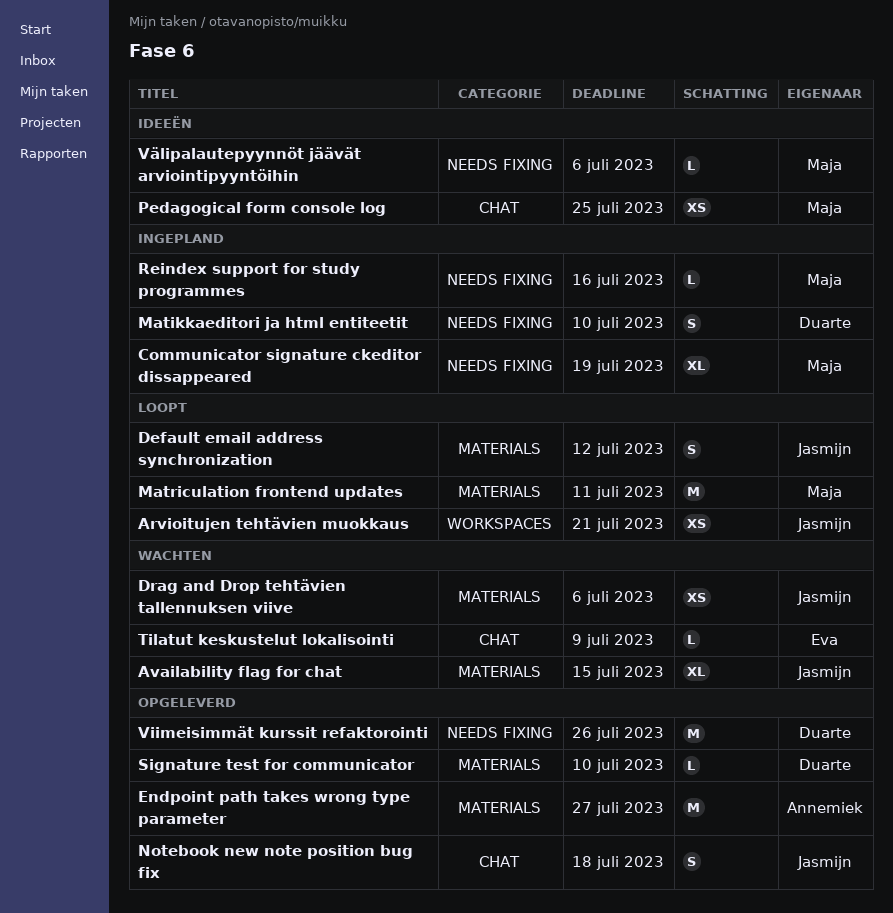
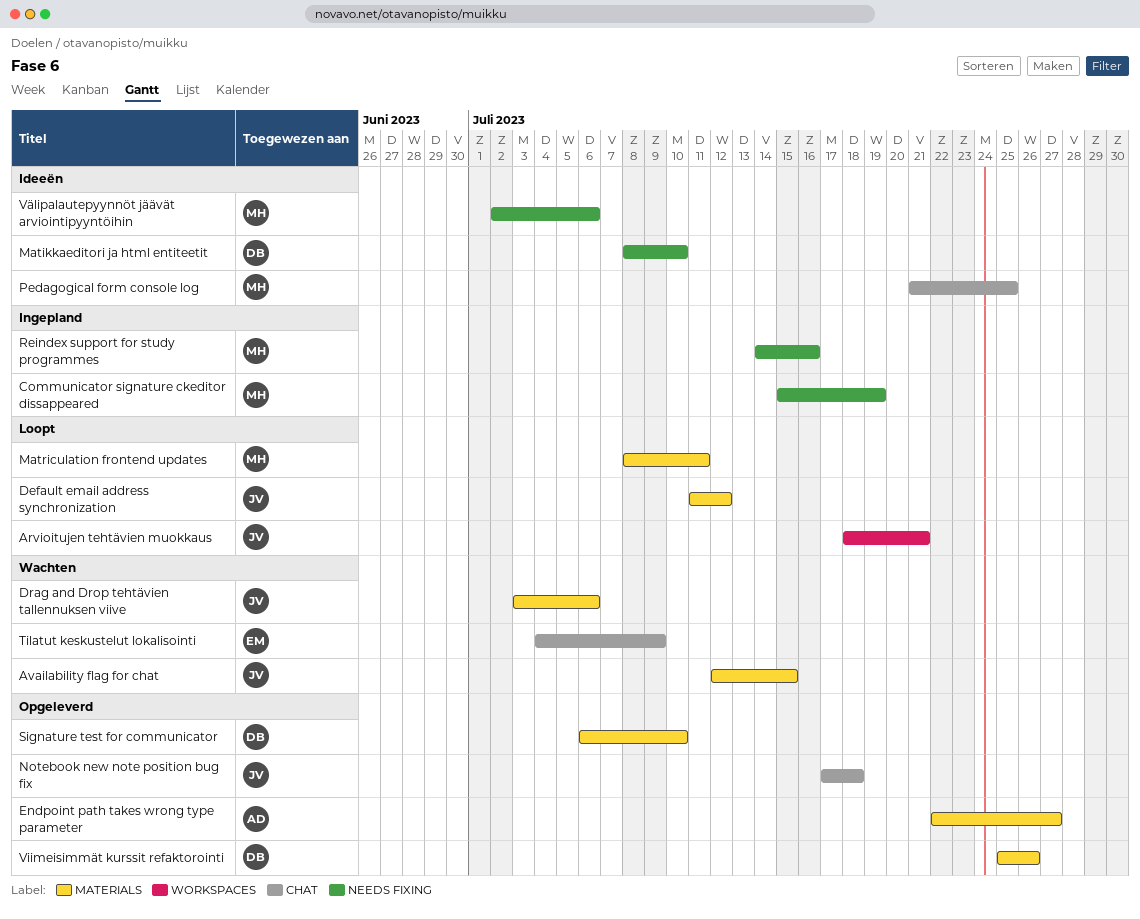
Matikkaeditori ja html entiteetit, status: Ingepland -> Ideeën
Viimeisimmät kurssit refaktorointi, label: NEEDS FIXING -> MATERIALS

